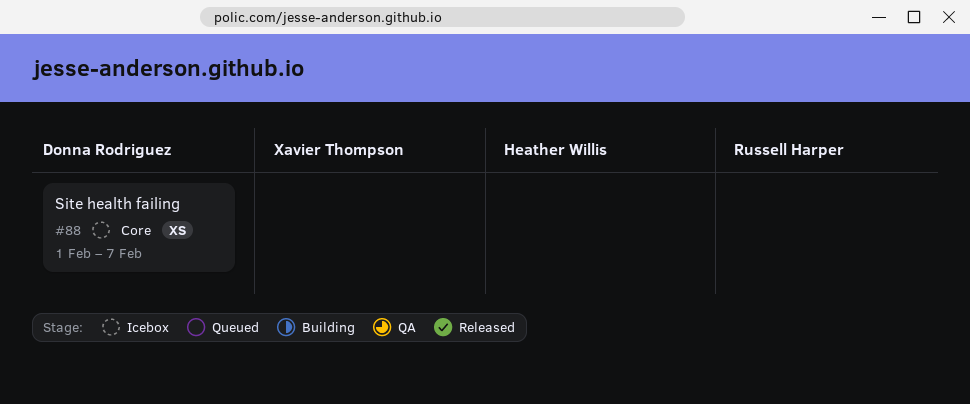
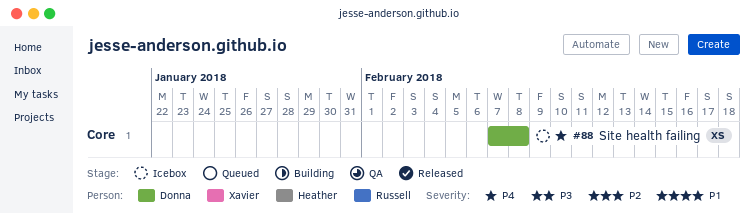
#88, start: Feb 1 -> Feb 7
#88, due: Feb 7 -> Feb 8

